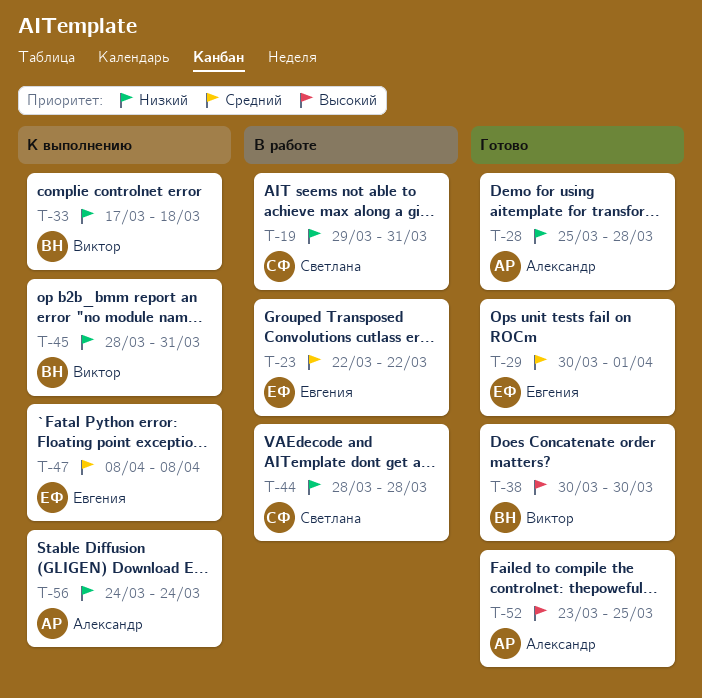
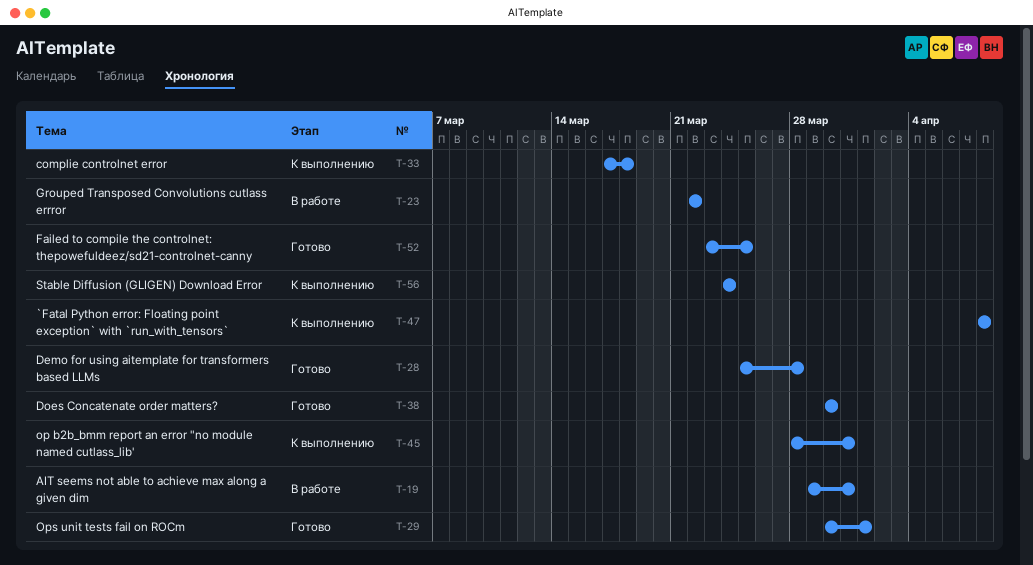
T-44: present -> none

